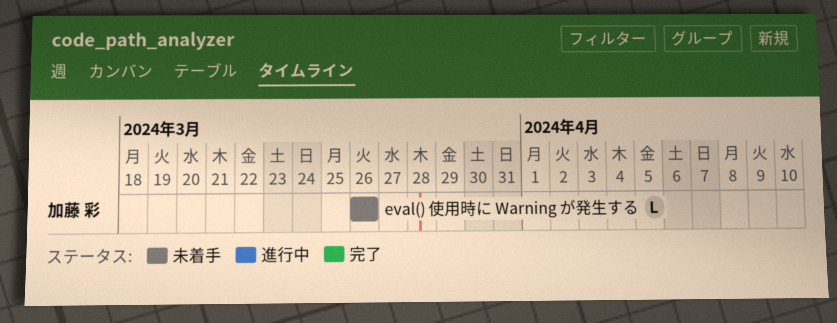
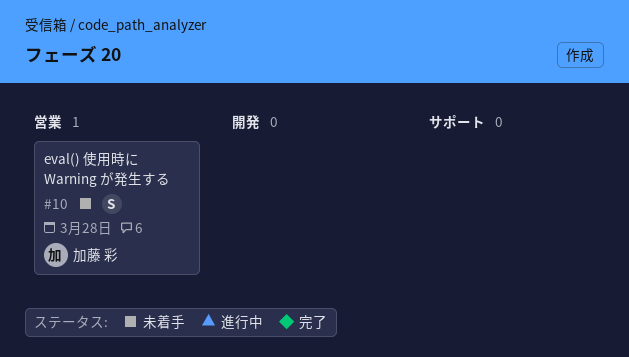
eval() 使用時に Warning が発生する, estimate: L -> S
eval() 使用時に Warning が発生する, due: Mar 26 -> Mar 28

